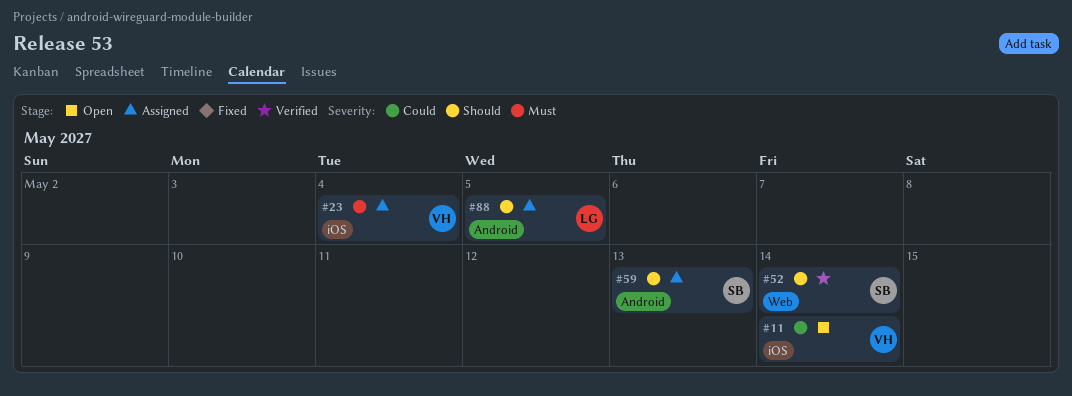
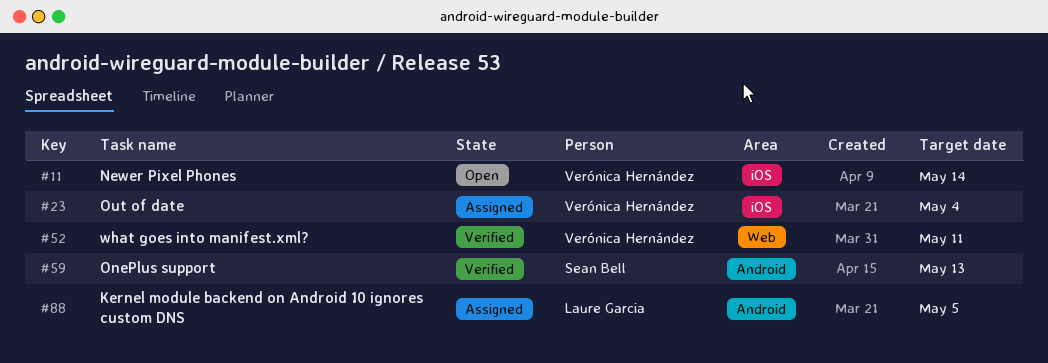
#52, owner: Sean Bell -> Verónica Hernández
#52, due: May 14 -> May 11
#59, status: Assigned -> Verified

